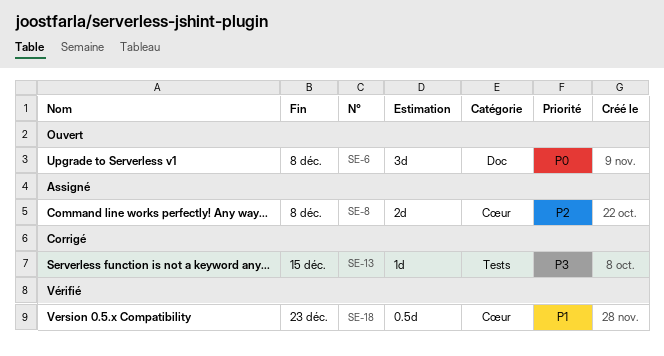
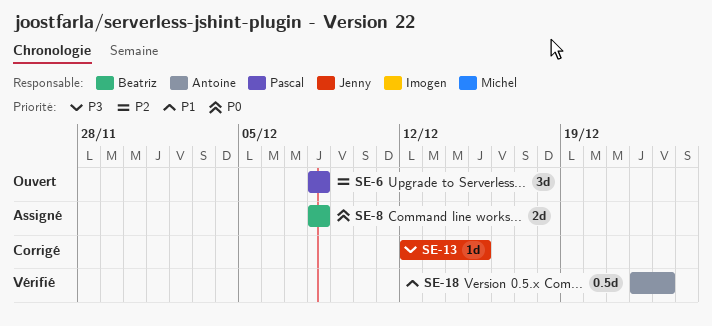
SE-6, priority: P0 -> P2
SE-8, priority: P2 -> P0

